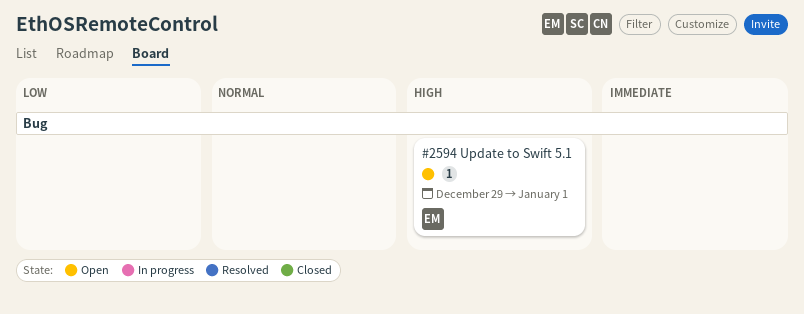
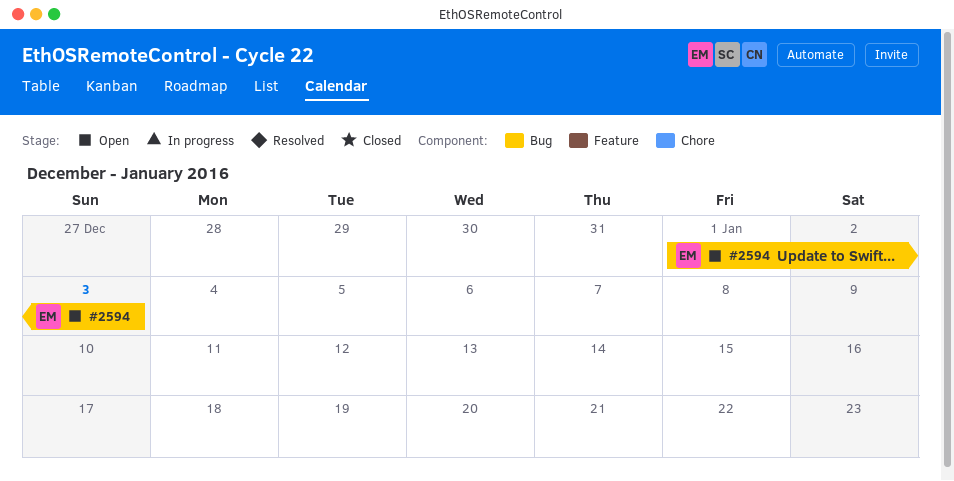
#2594, start: Dec 29 -> Jan 1
#2594, due: Jan 1 -> Jan 3

